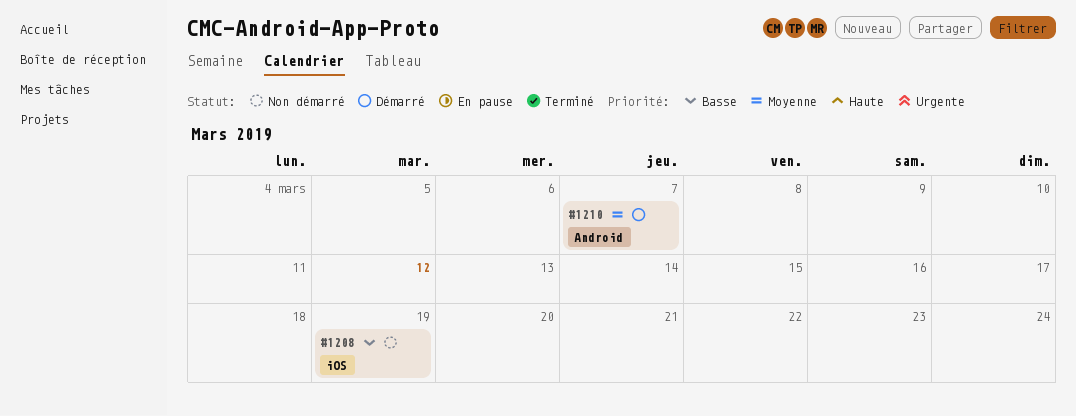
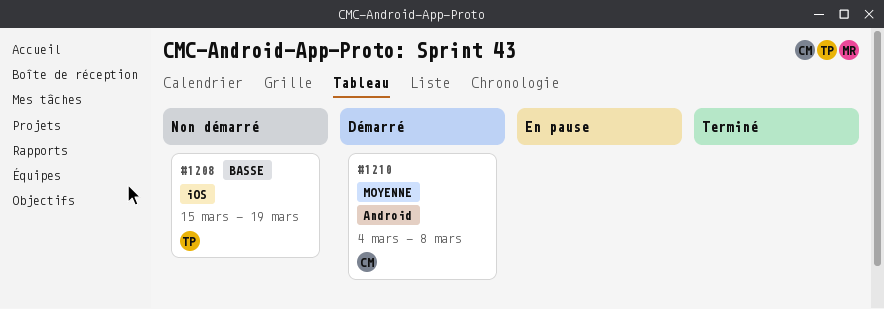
#1210, due: Mar 7 -> Mar 8

